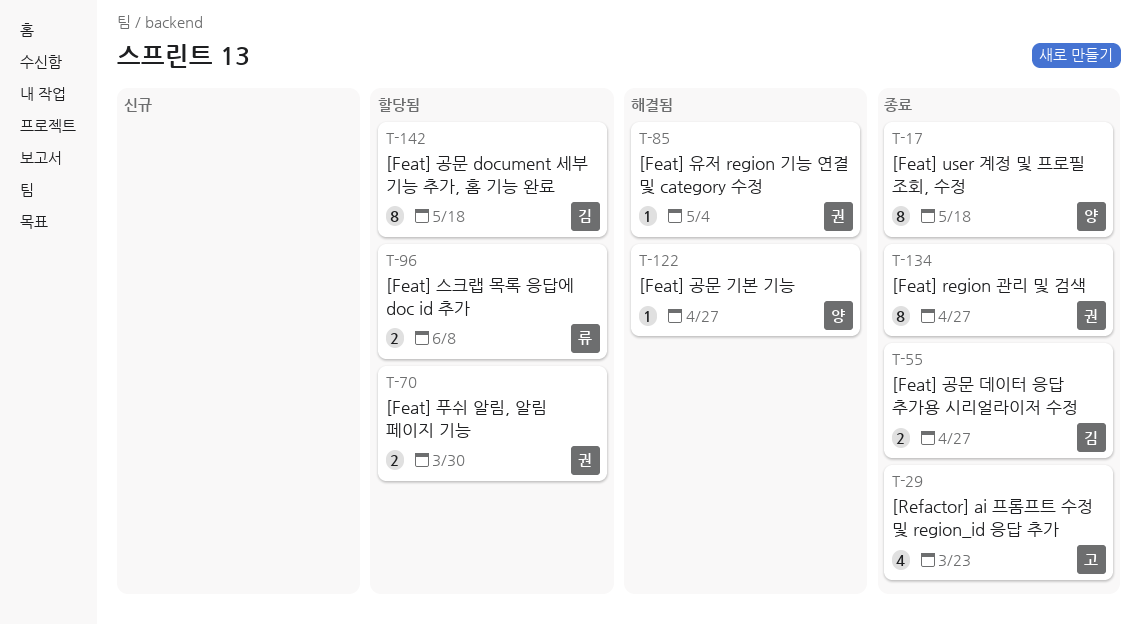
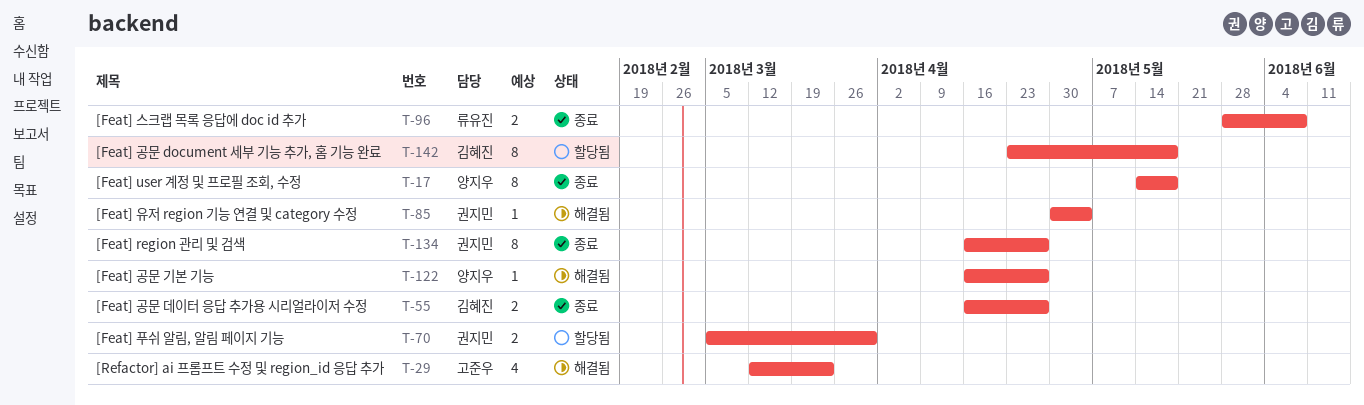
T-29, status: 종료 -> 해결됨
T-96, status: 할당됨 -> 종료

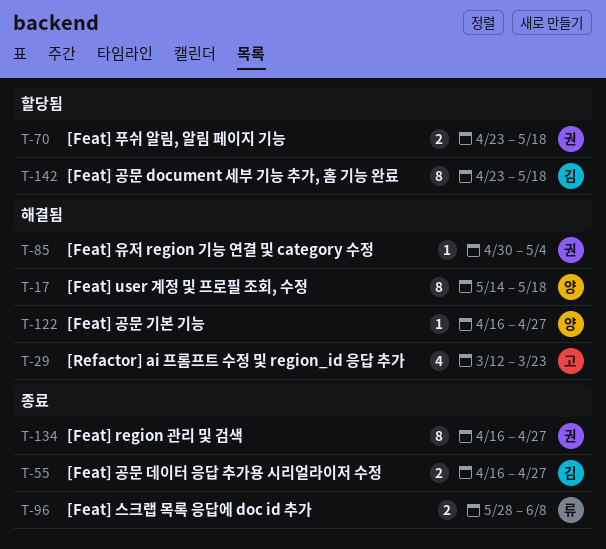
T-17, status: 종료 -> 해결됨
T-70, start: Mar 5 -> Apr 23
T-70, due: Mar 30 -> May 18

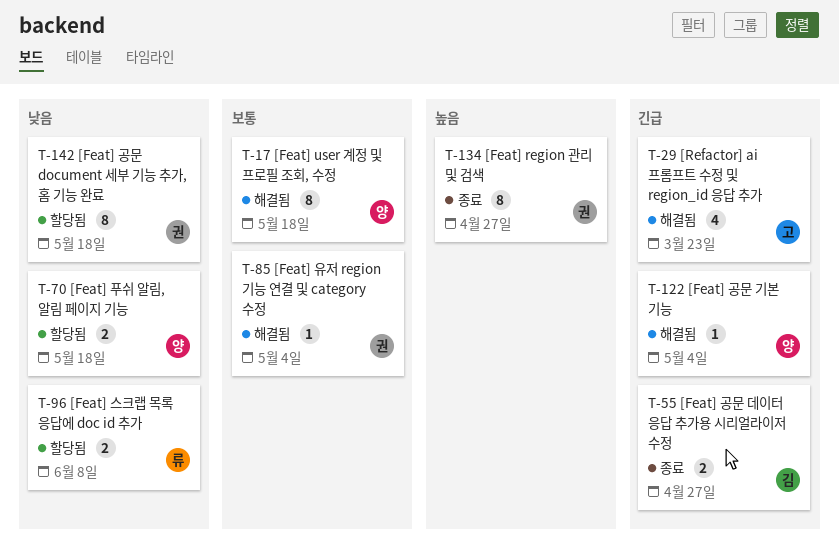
T-70, owner: 권 -> 양
T-96, status: 종료 -> 할당됨
T-122, due: Apr 27 -> May 4
T-142, owner: 김 -> 권

